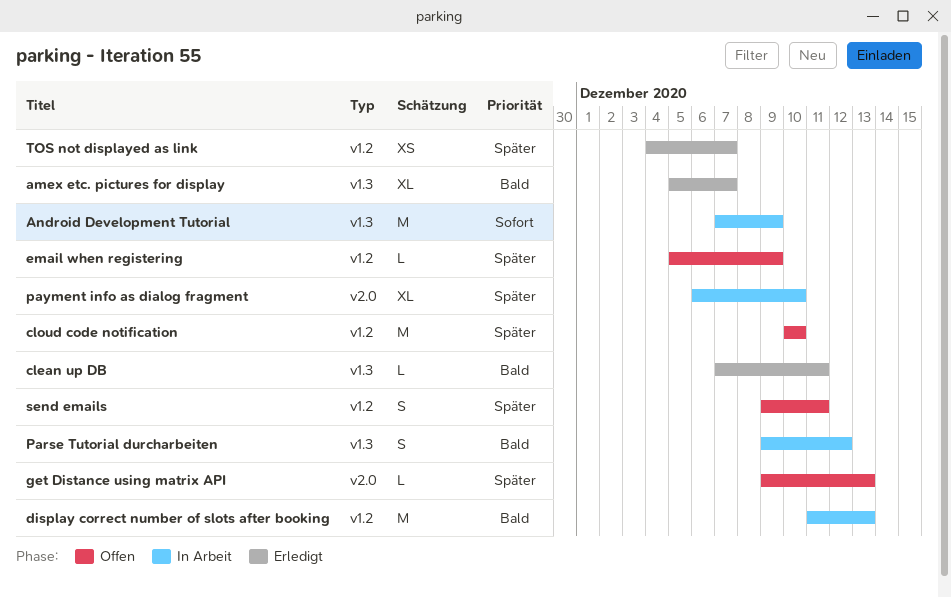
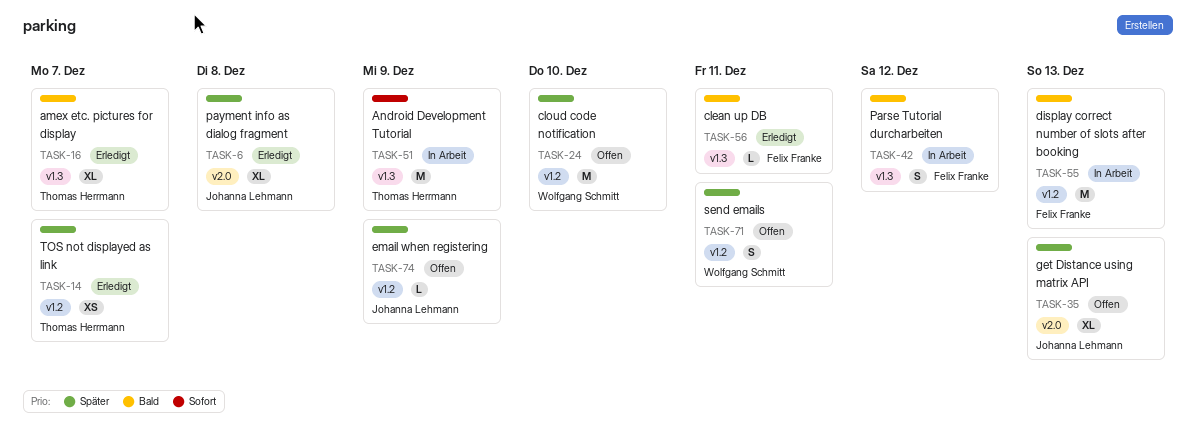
get Distance using matrix API, estimate: L -> XL
payment info as dialog fragment, status: In Arbeit -> Erledigt
payment info as dialog fragment, due: Dec 10 -> Dec 8

